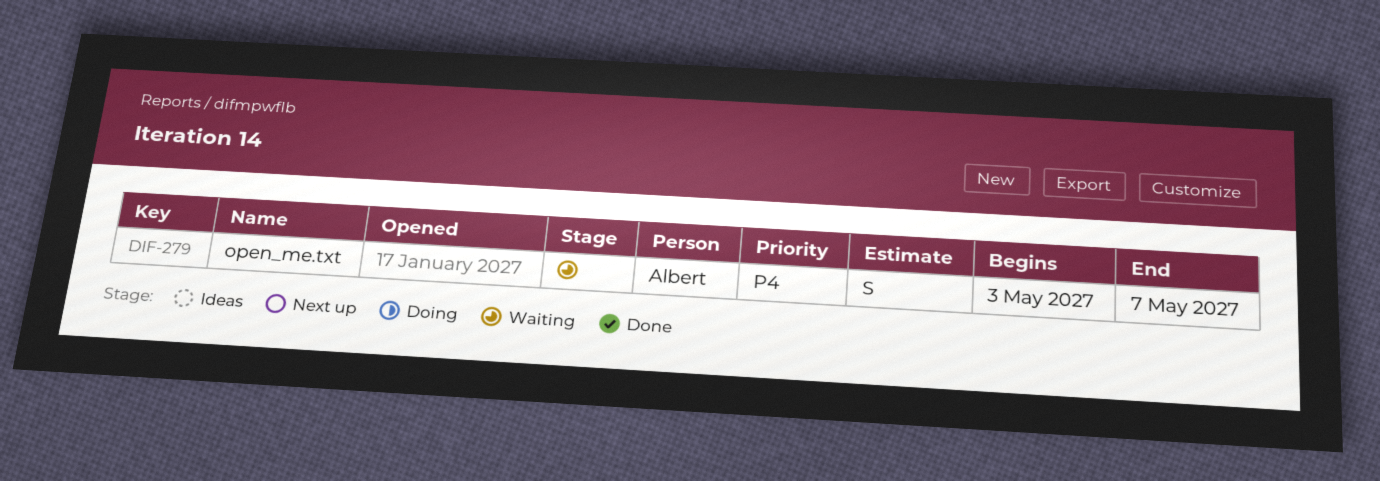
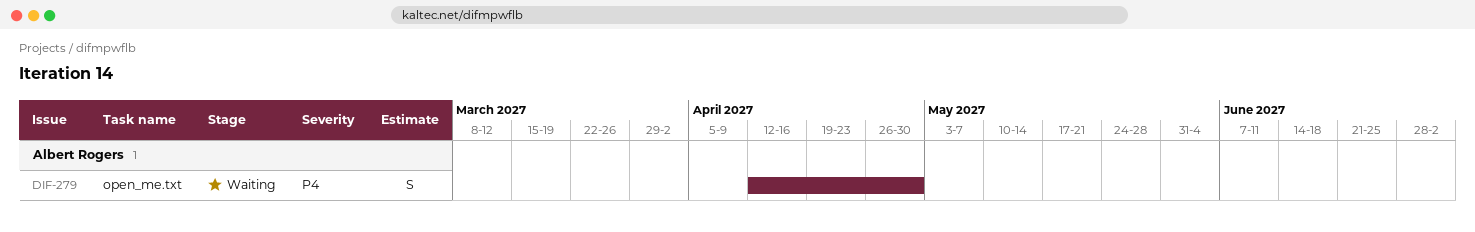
DIF-279, start: May 3 -> Apr 12
DIF-279, due: May 7 -> Apr 30

